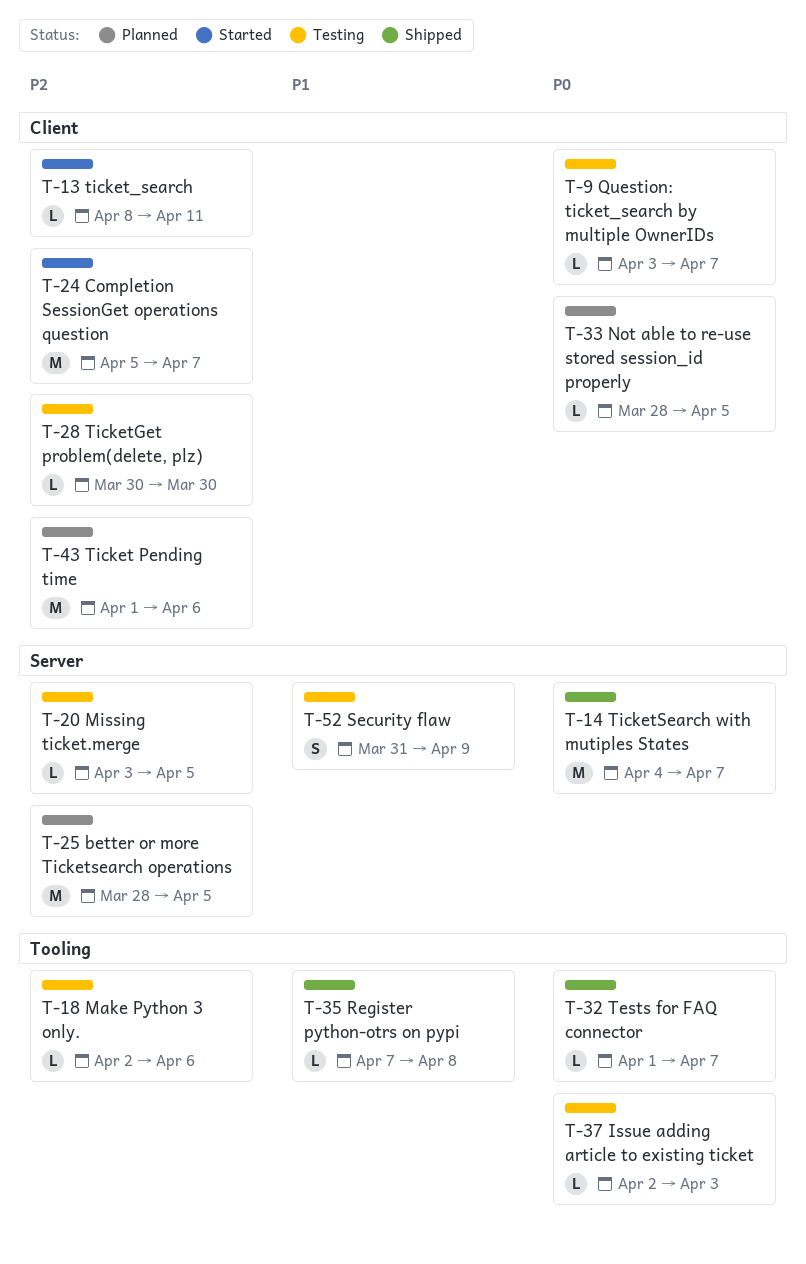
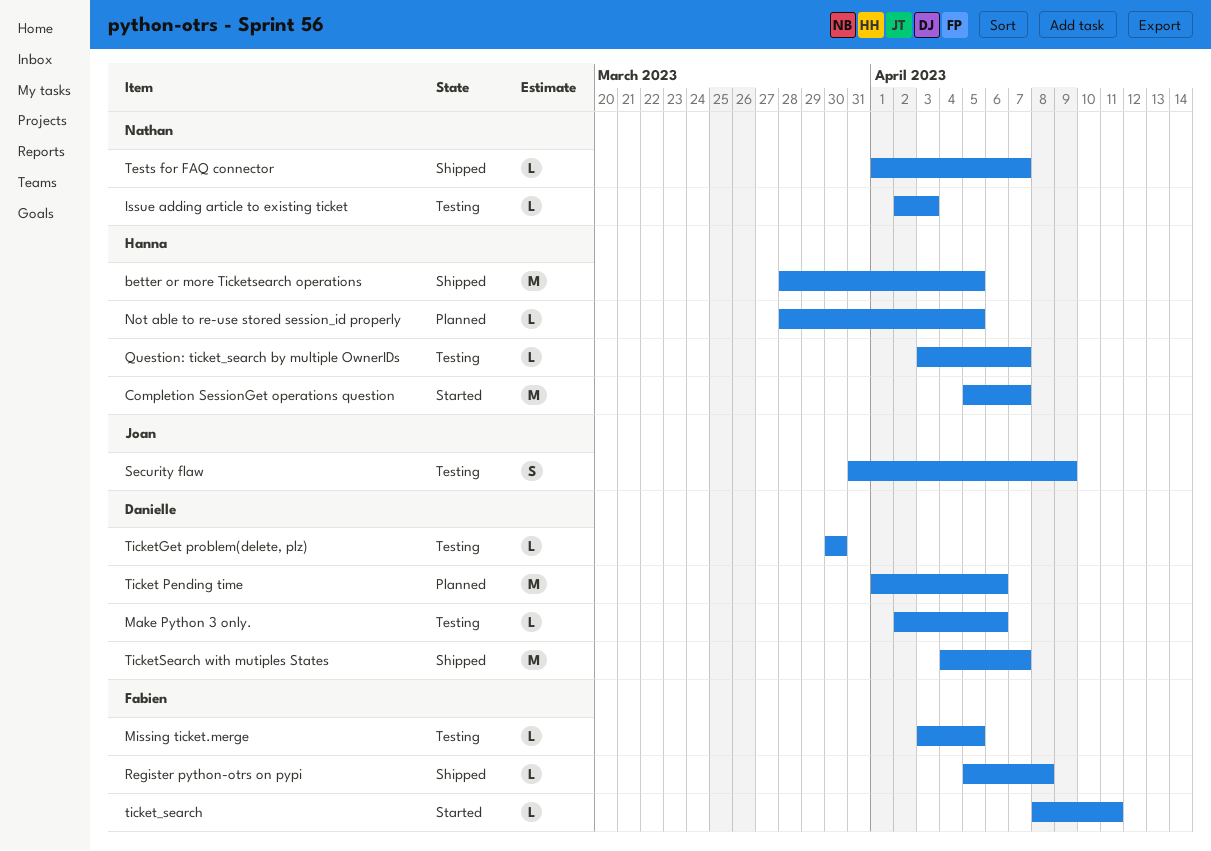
better or more Ticketsearch operations, status: Planned -> Shipped
Register python-otrs on pypi, start: Apr 7 -> Apr 5

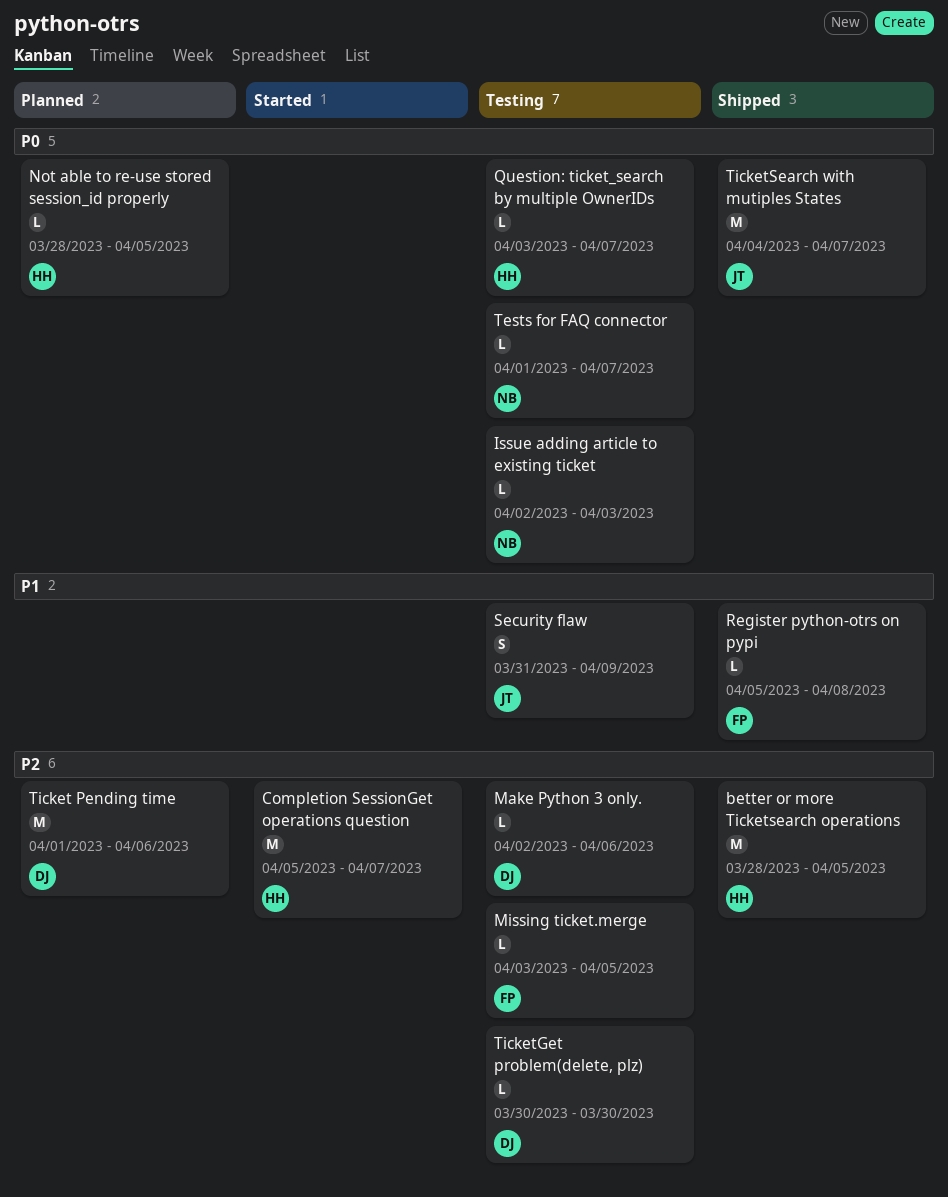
Tests for FAQ connector, status: Shipped -> Testing
ticket_search: present -> none
TicketSearch with mutiples States, owner: Danielle -> Joan

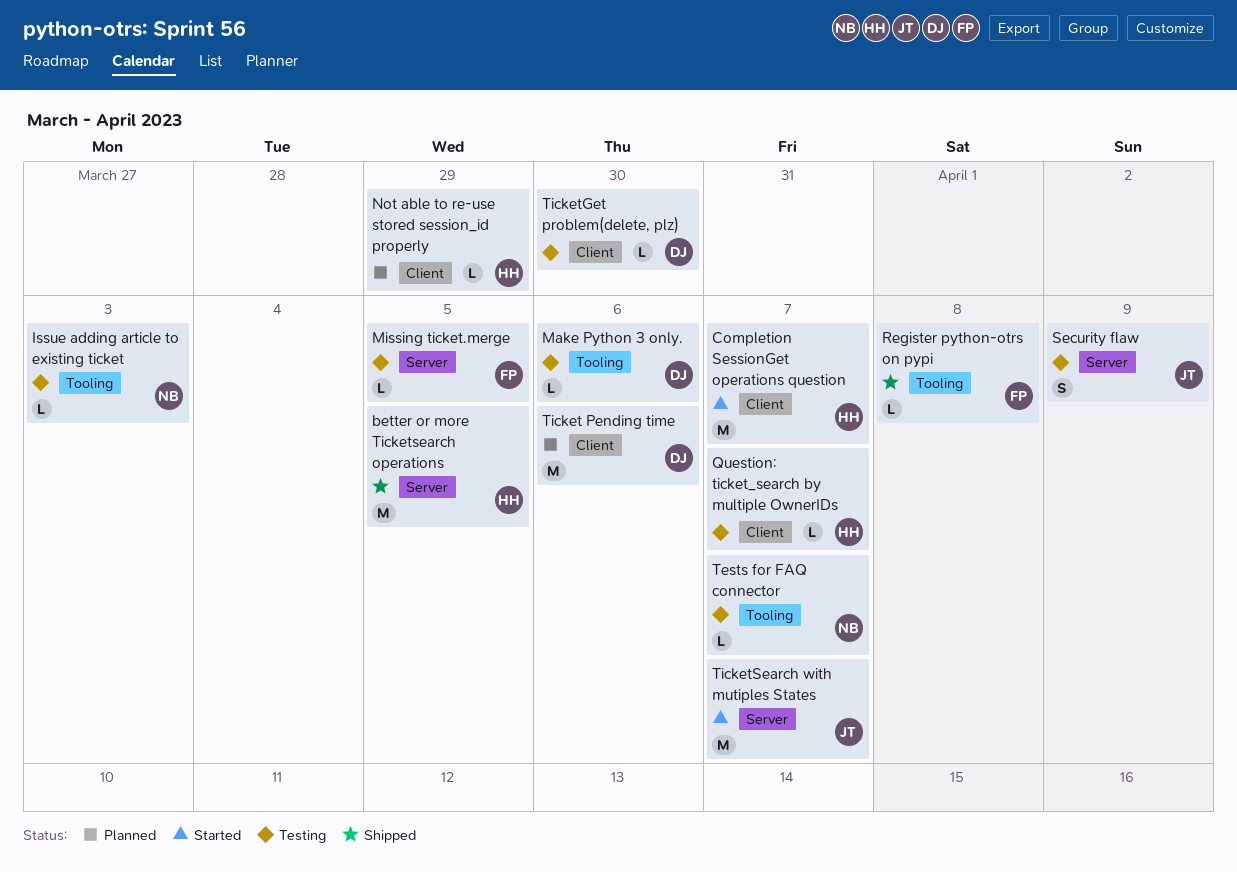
Not able to re-use stored session_id properly, due: Apr 5 -> Mar 29
TicketSearch with mutiples States, status: Shipped -> Started

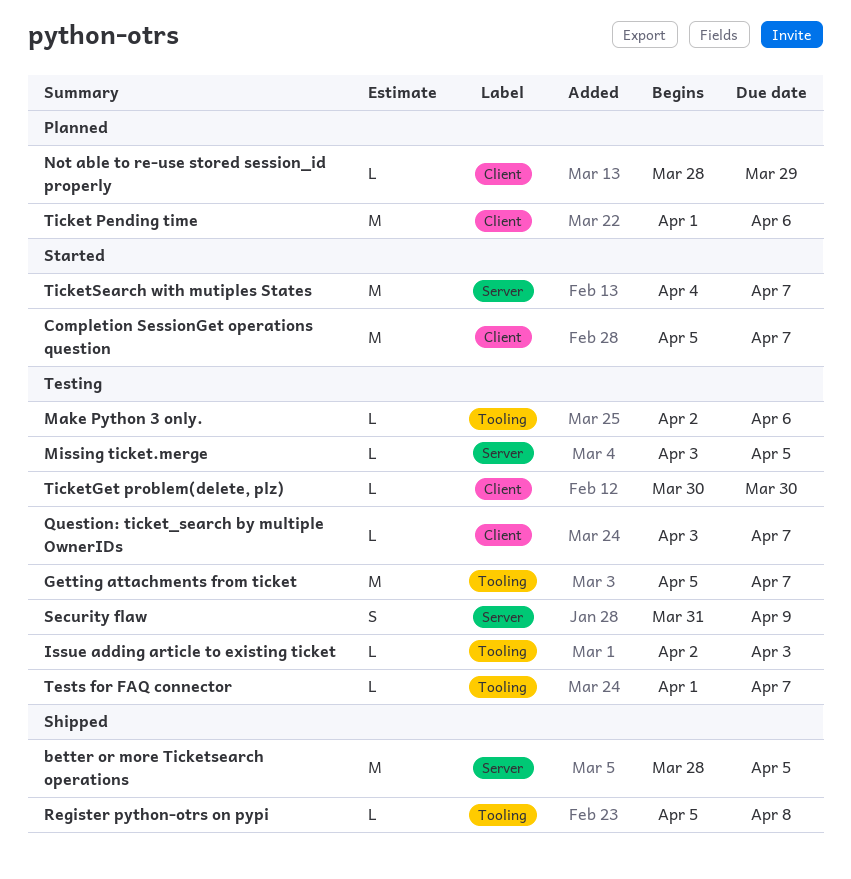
Getting attachments from ticket: none -> present

